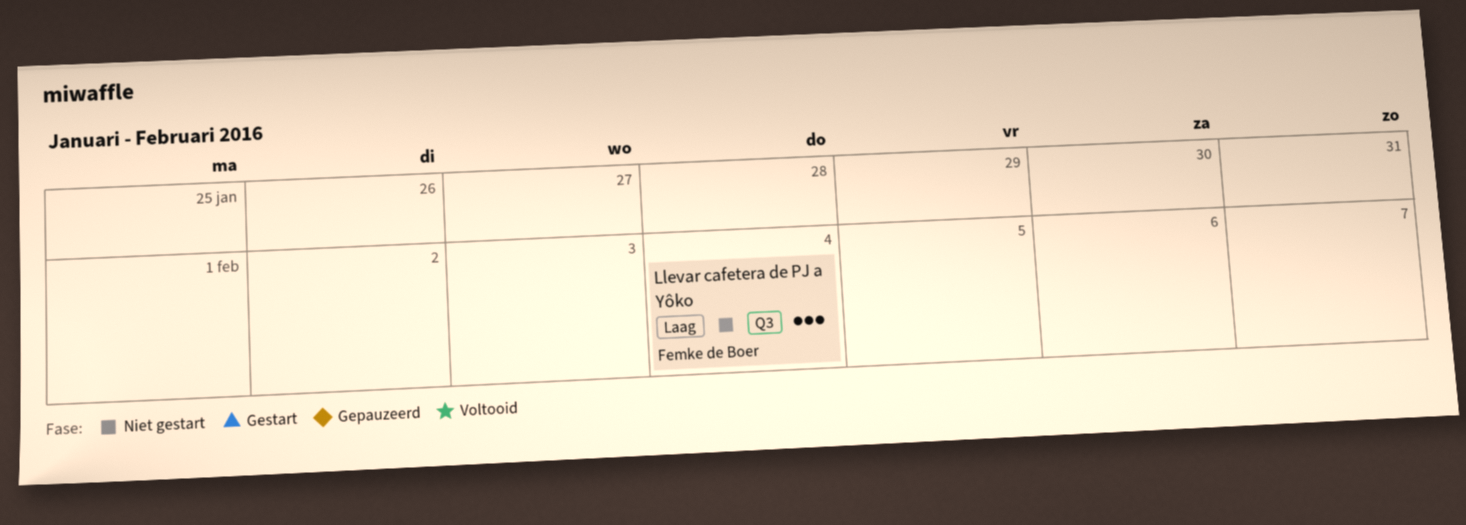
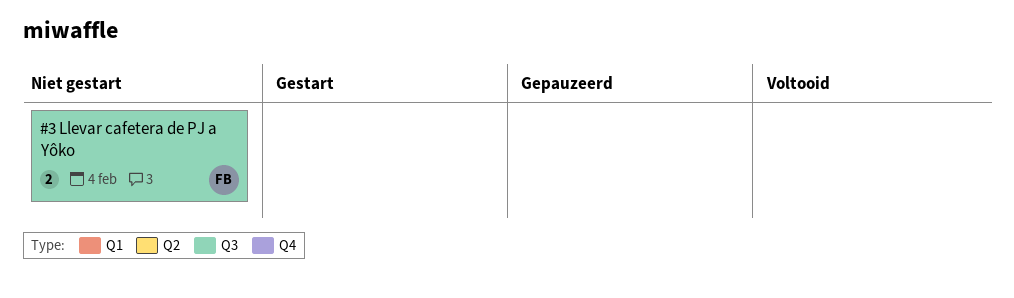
Llevar cafetera de PJ a Yôko, estimate: 3 -> 2

